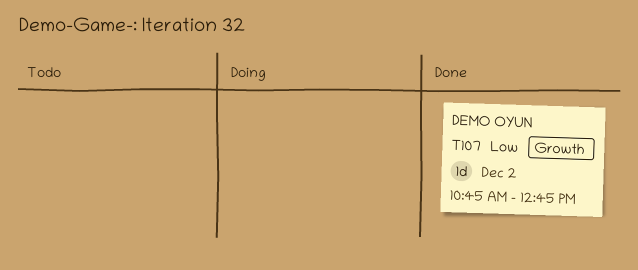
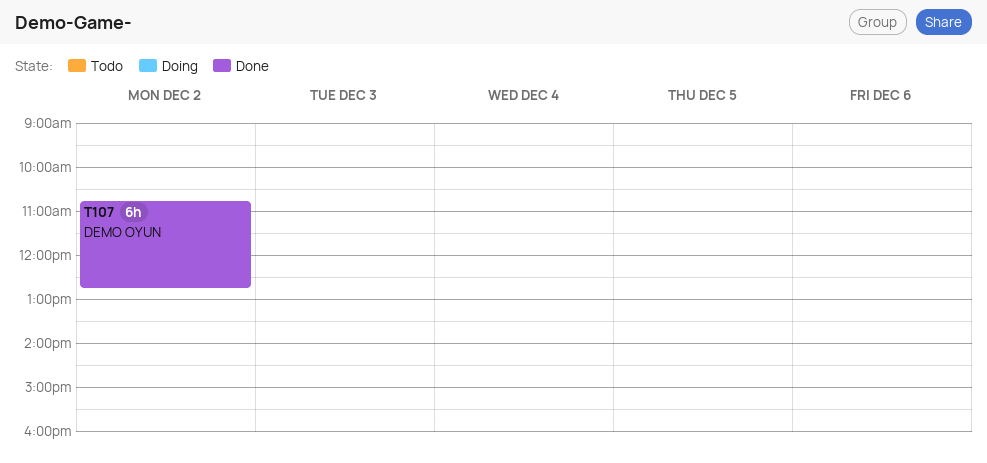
T107, estimate: 1d -> 6h

